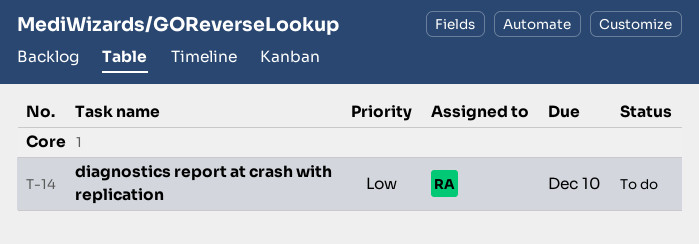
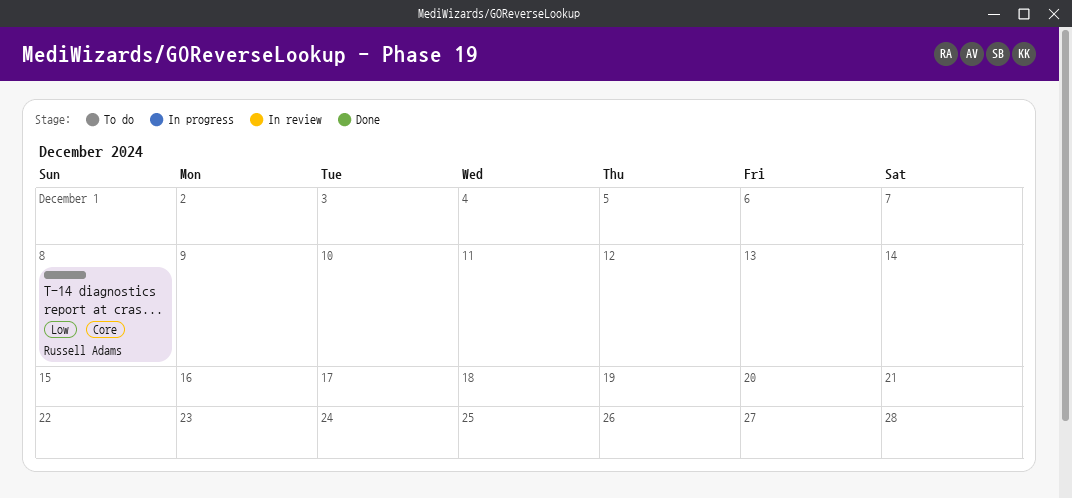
T-14, due: Dec 10 -> Dec 8

